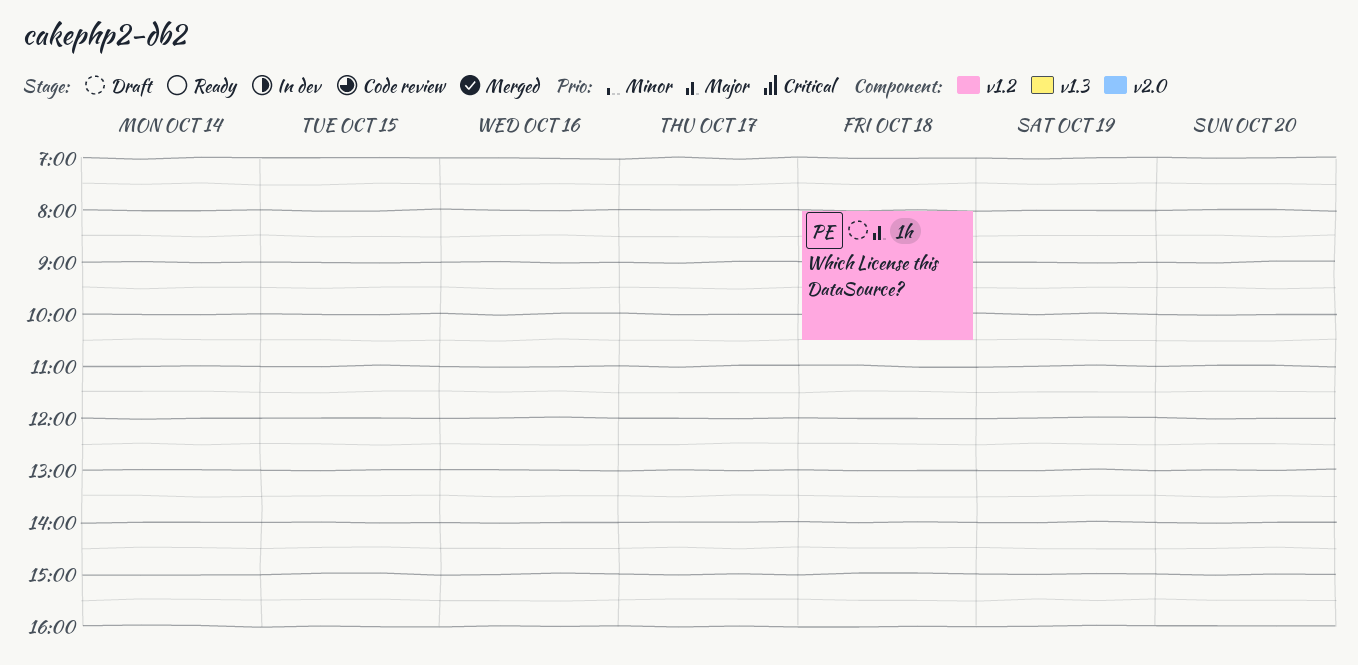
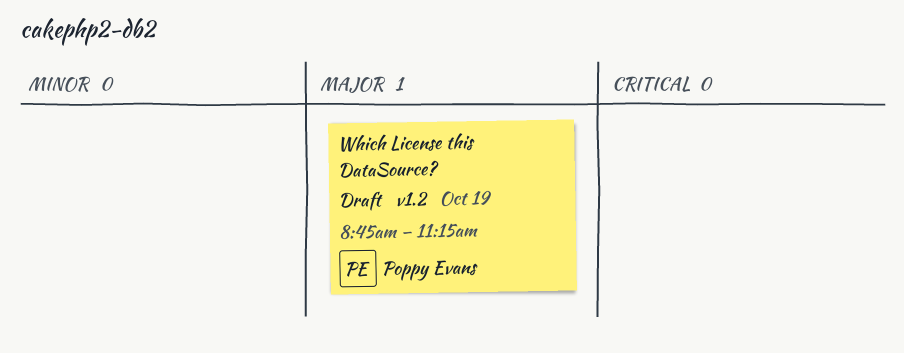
Which License this DataSource?, day: Oct 18 -> Oct 19
Which License this DataSource?, begins: 08:00 -> 08:45
Which License this DataSource?, ends: 10:30 -> 11:15

